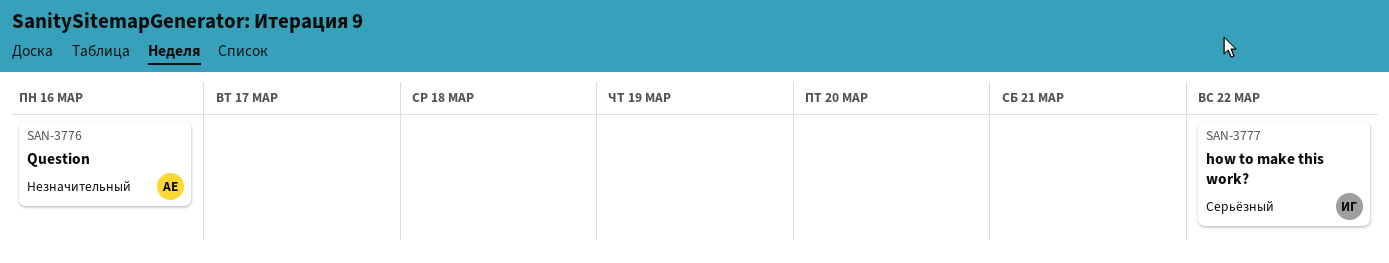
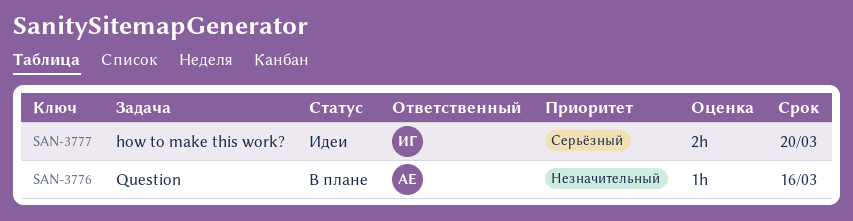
SAN-3777, due: Mar 22 -> Mar 20

